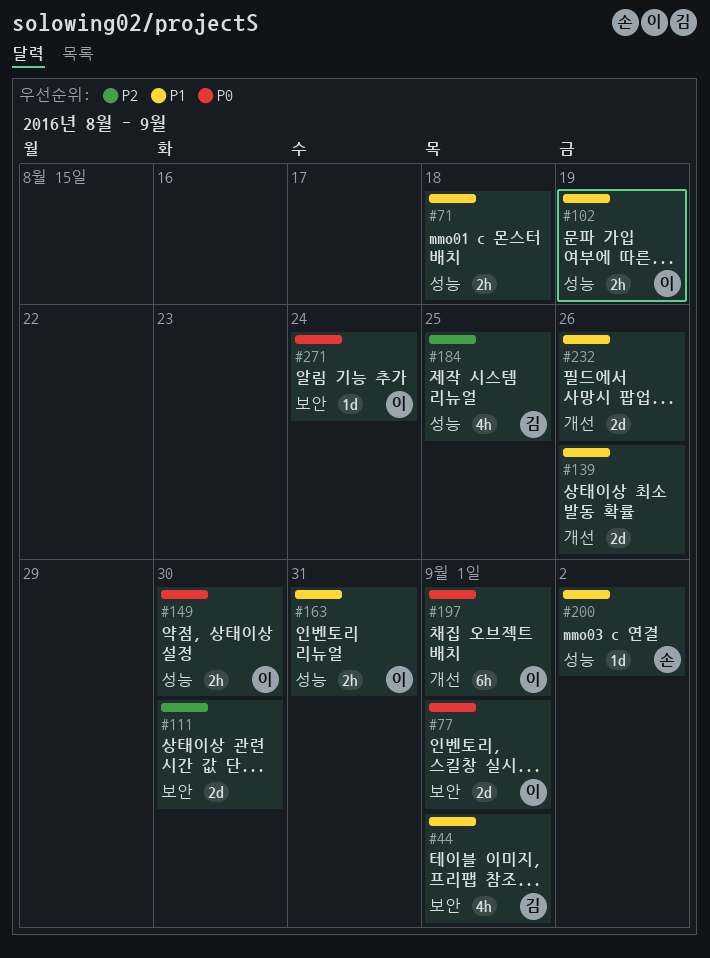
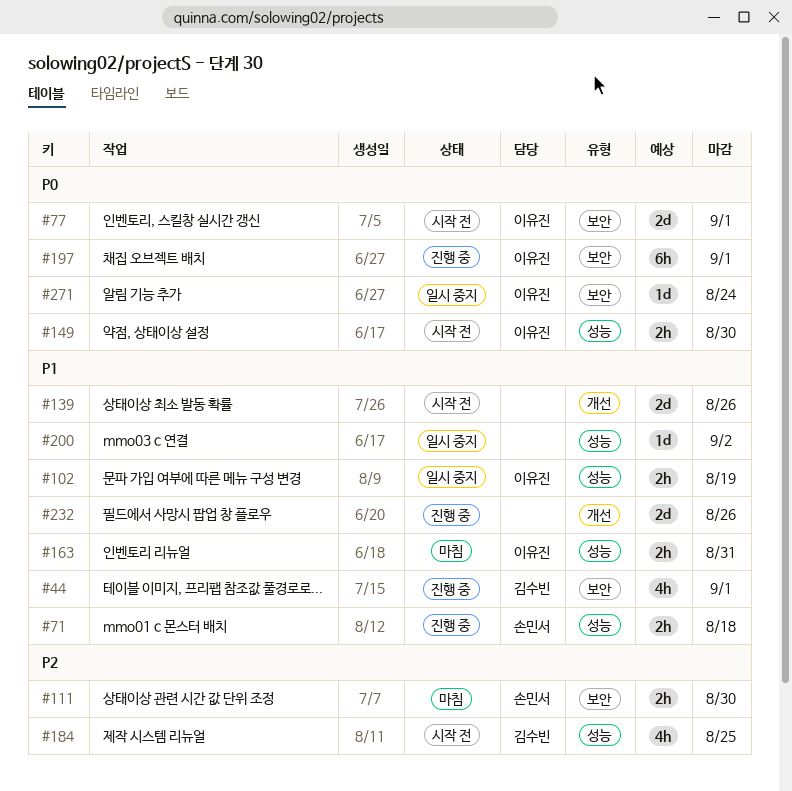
#71, owner: none -> 손민서
#111, owner: none -> 손민서
#111, estimate: 2d -> 2h
#197, label: 개선 -> 보안
#200, owner: 손민서 -> none

